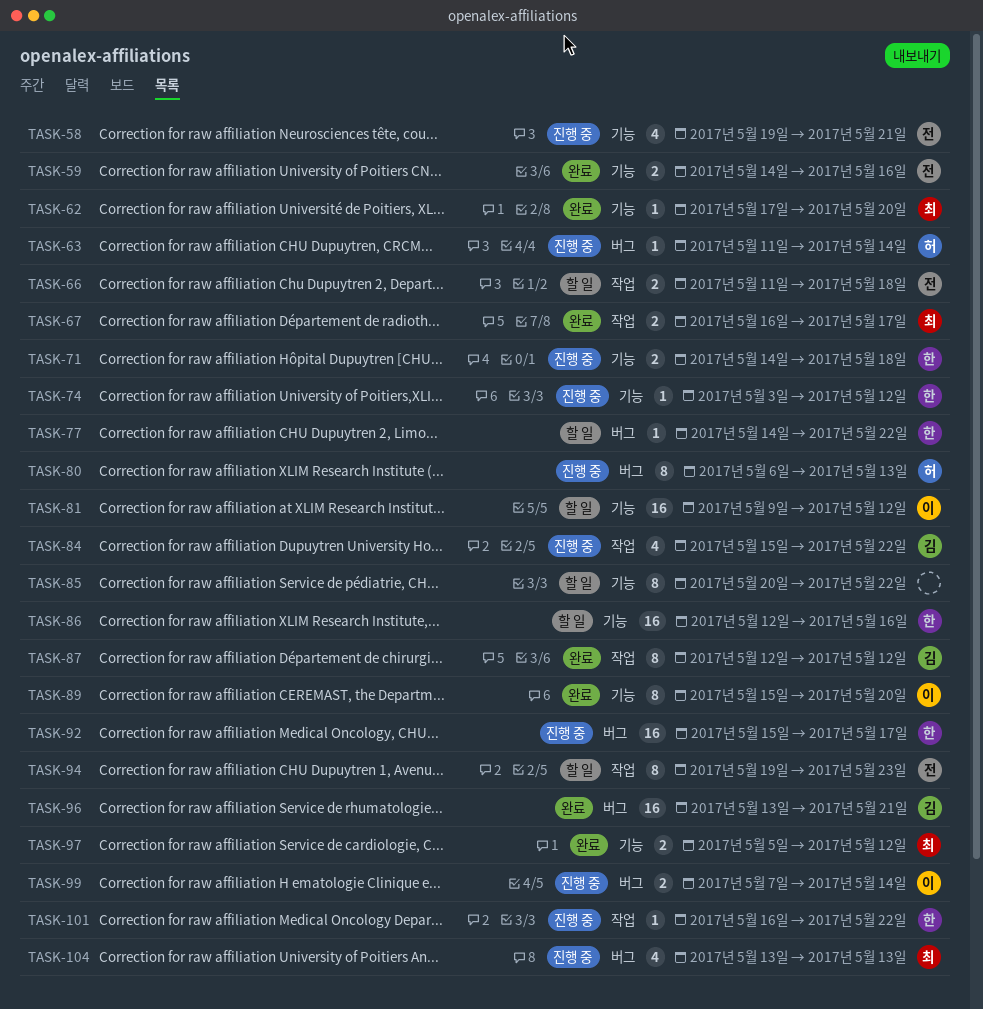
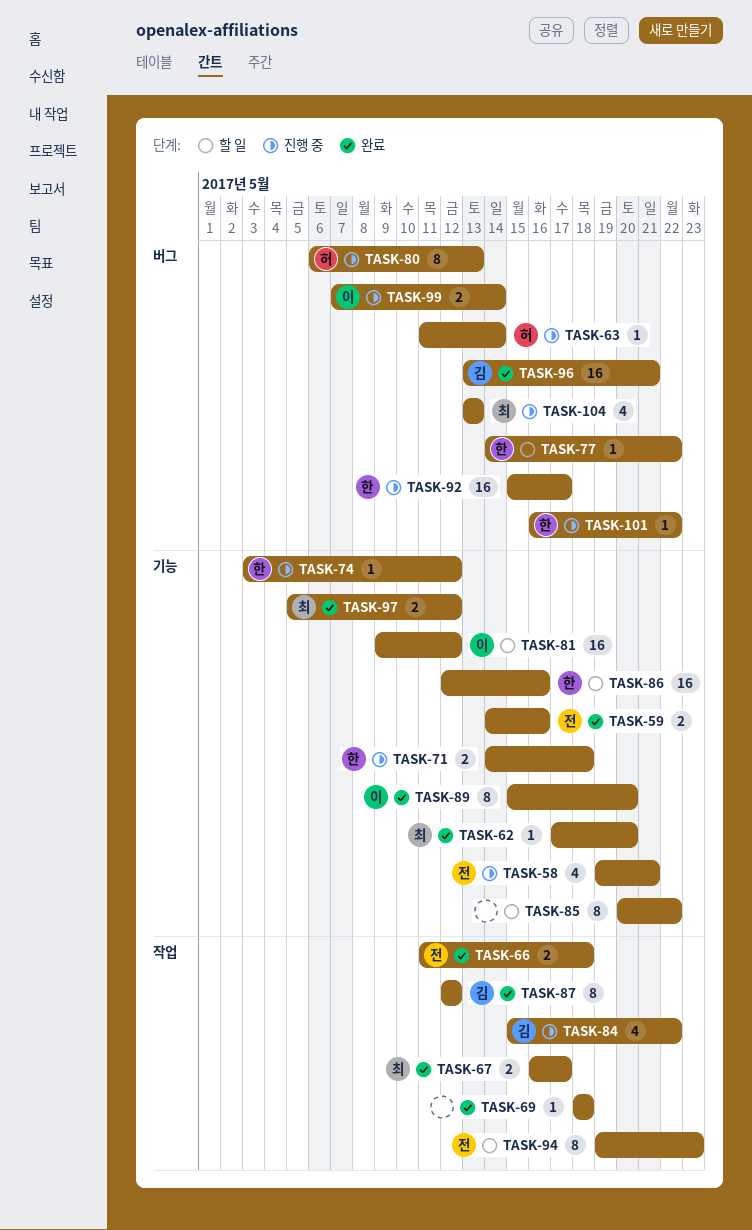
TASK-66, status: 할 일 -> 완료
TASK-69: none -> present
TASK-101, label: 작업 -> 버그

